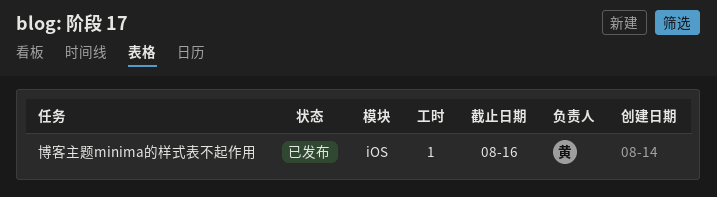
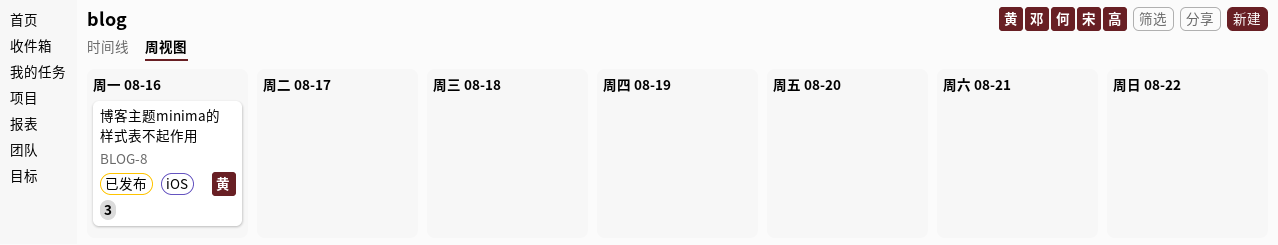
博客主题minima的样式表不起作用, estimate: 1 -> 3

